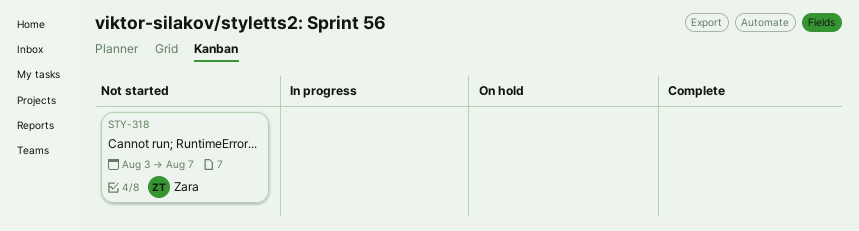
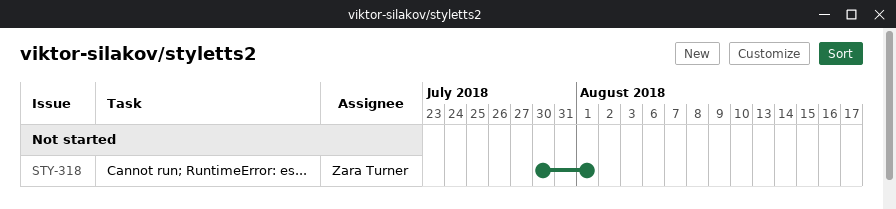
STY-318, start: Aug 3 -> Jul 30
STY-318, due: Aug 7 -> Aug 1

